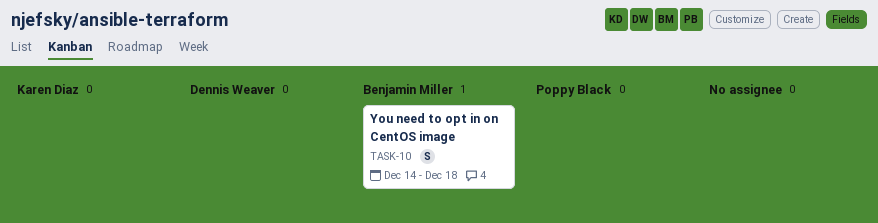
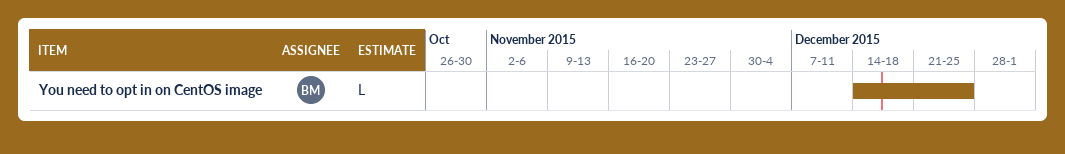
You need to opt in on CentOS image, estimate: S -> L
You need to opt in on CentOS image, due: Dec 18 -> Dec 25

